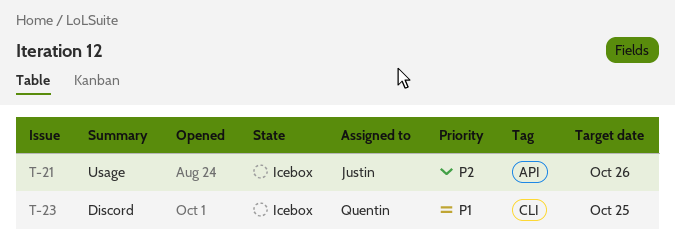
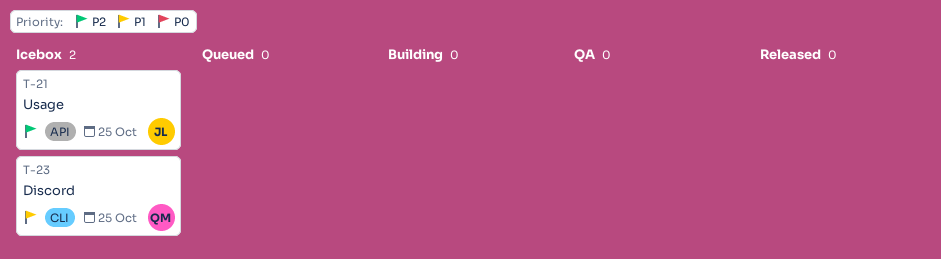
T-21, due: Oct 26 -> Oct 25

